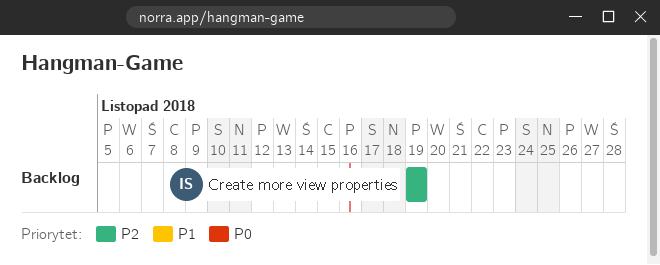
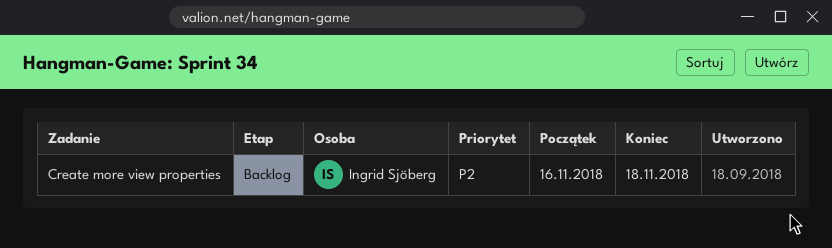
Create more view properties, start: Nov 19 -> Nov 16
Create more view properties, due: Nov 19 -> Nov 18

